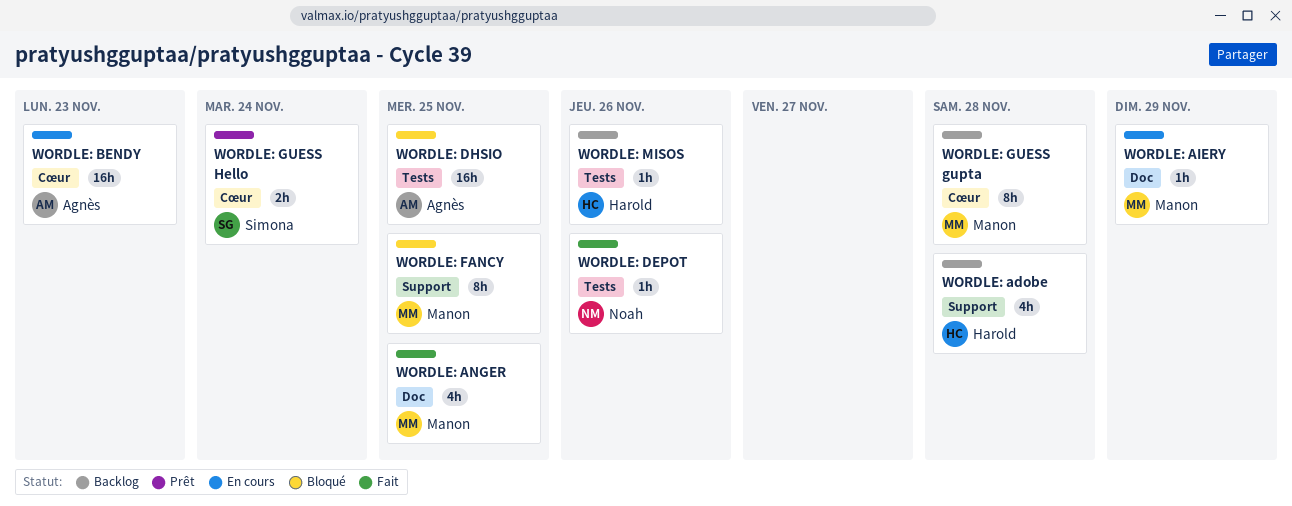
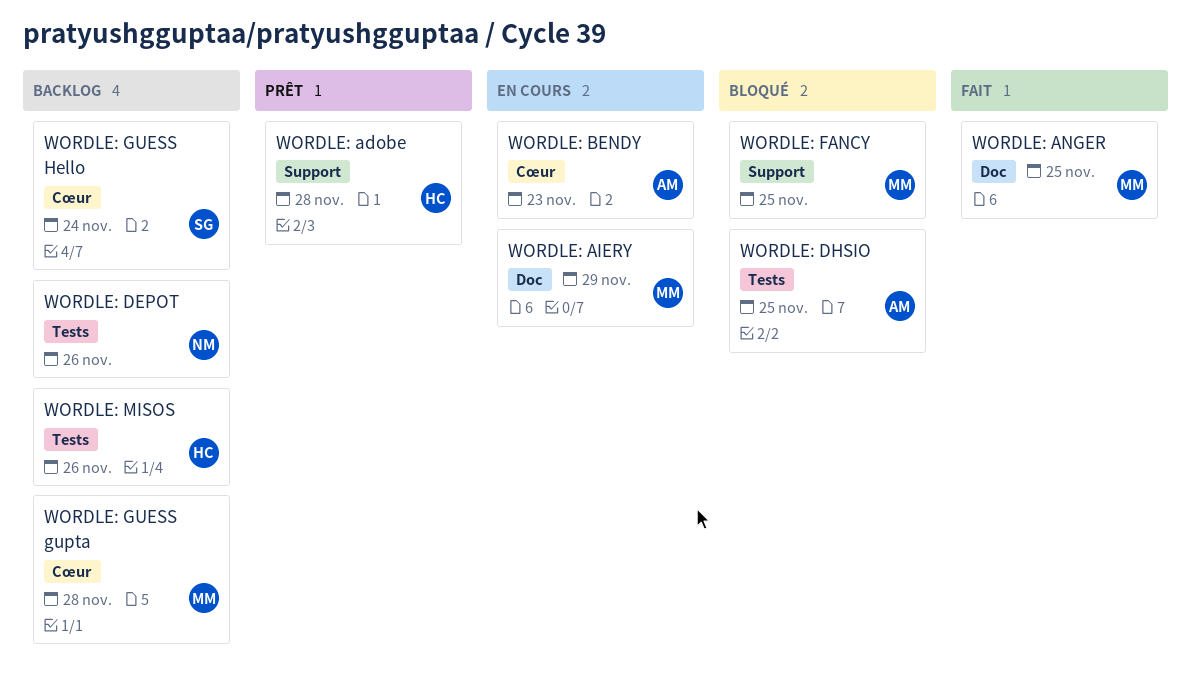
WORDLE: adobe, status: Backlog -> Prêt
WORDLE: DEPOT, status: Fait -> Backlog
WORDLE: GUESS Hello, status: Prêt -> Backlog

